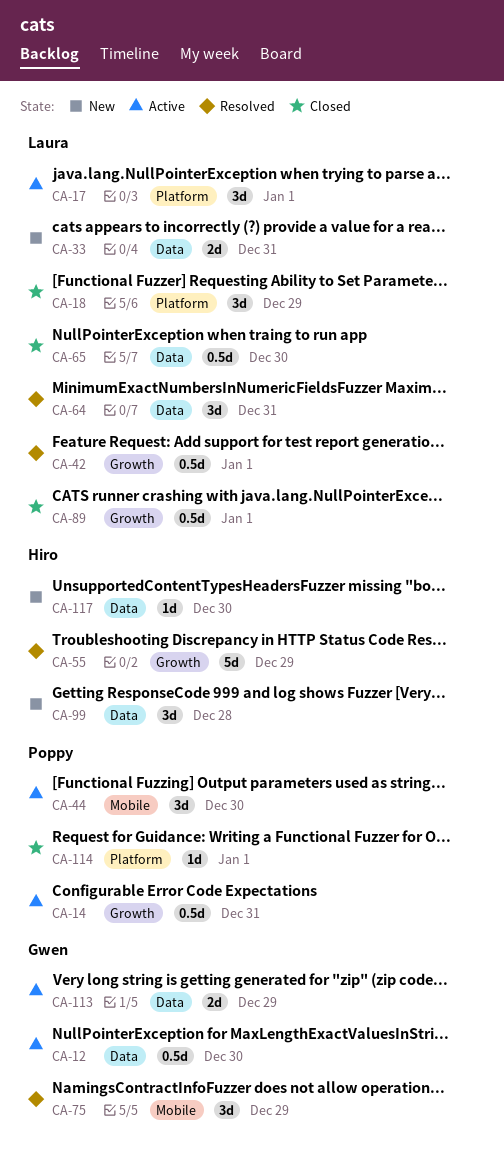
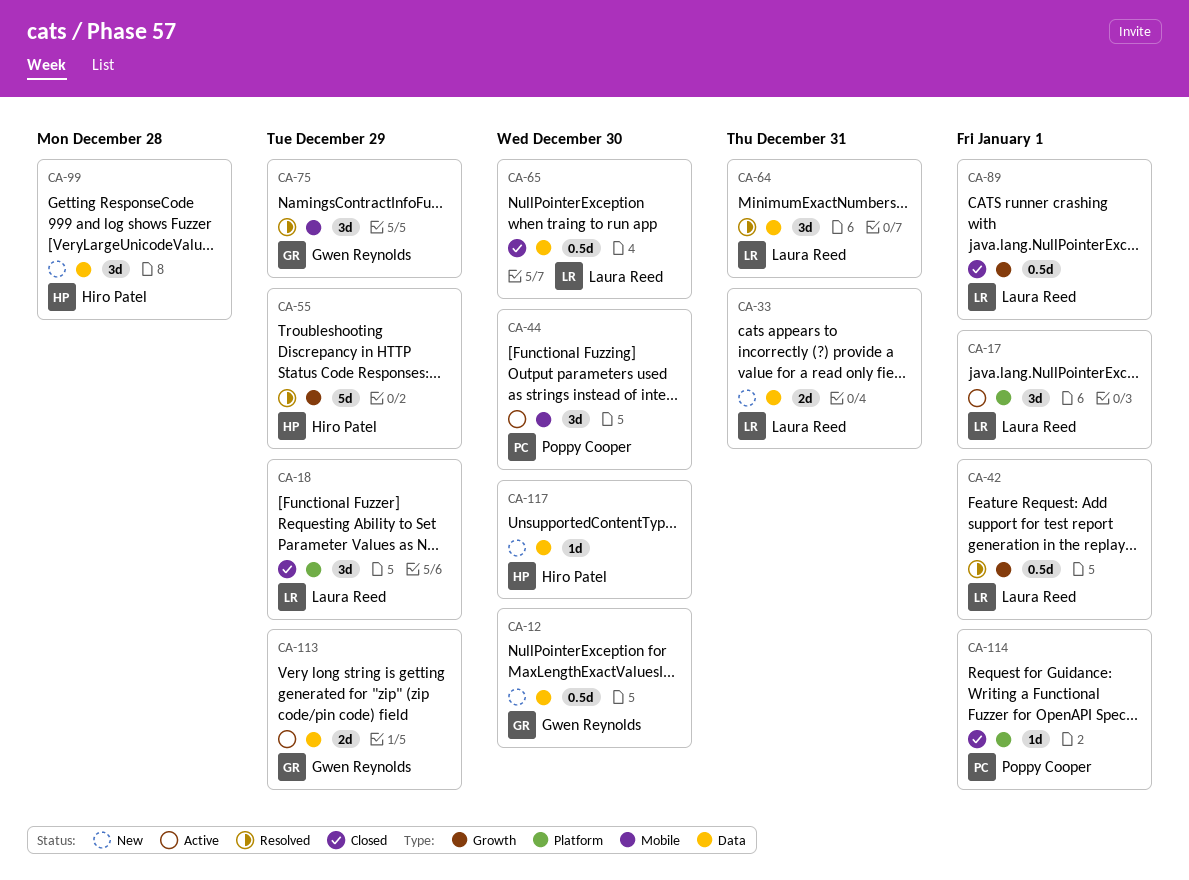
CA-12, status: Active -> New
CA-14: present -> none

